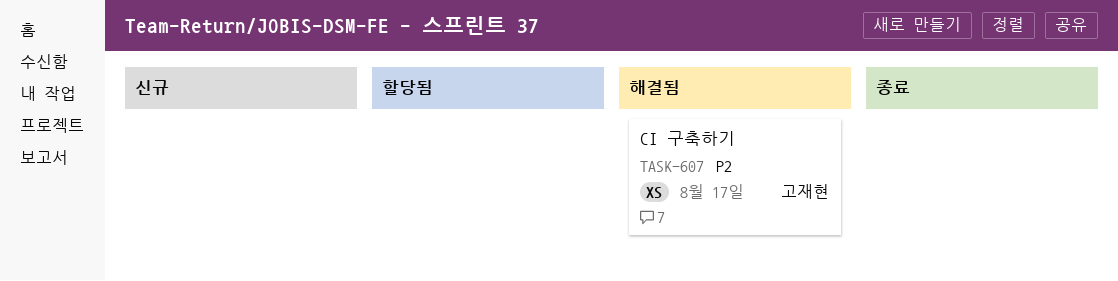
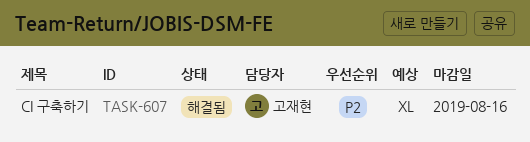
TASK-607, estimate: XS -> XL
TASK-607, due: Aug 17 -> Aug 16

